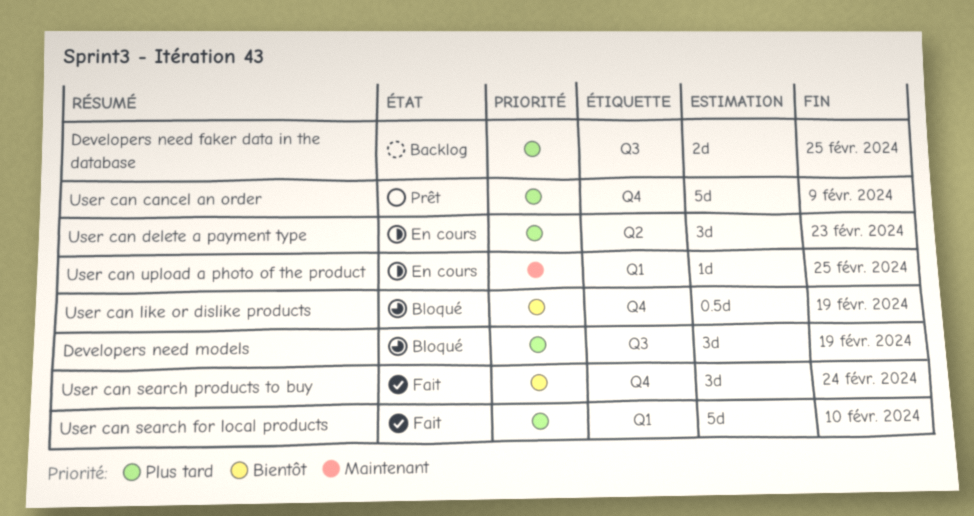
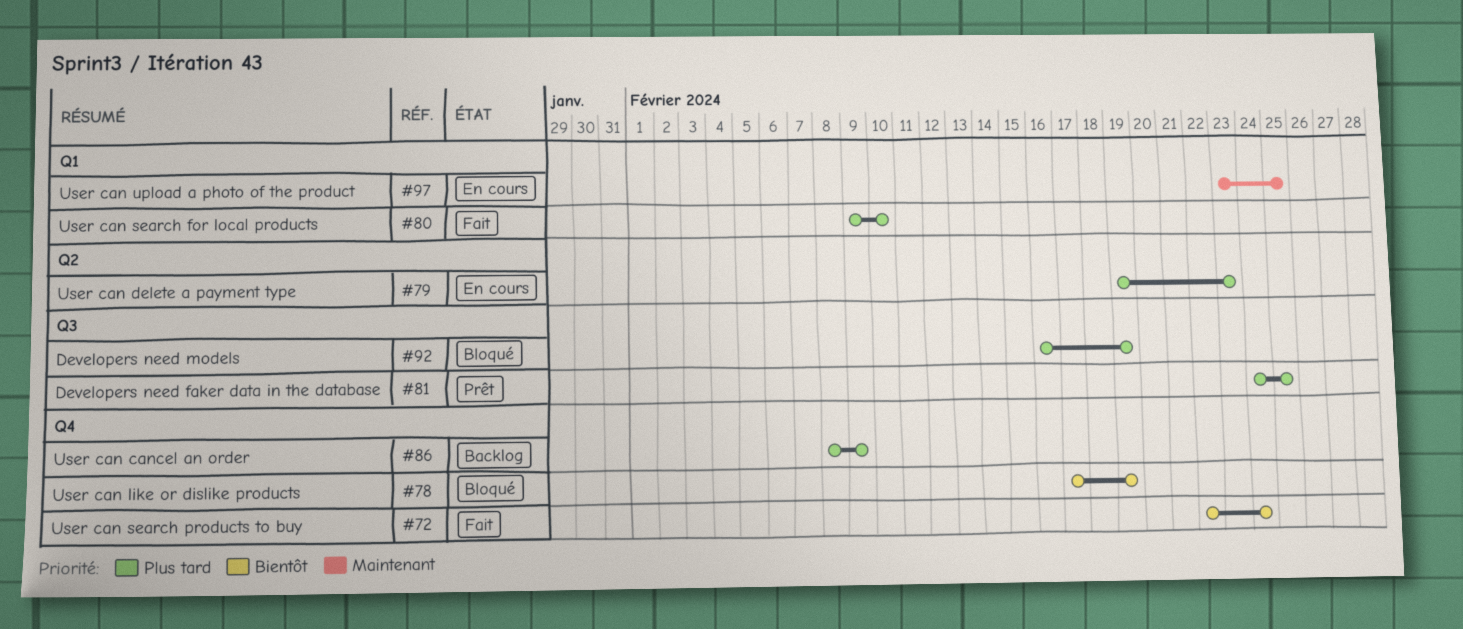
Developers need faker data in the database, status: Backlog -> Prêt
User can cancel an order, status: Prêt -> Backlog

